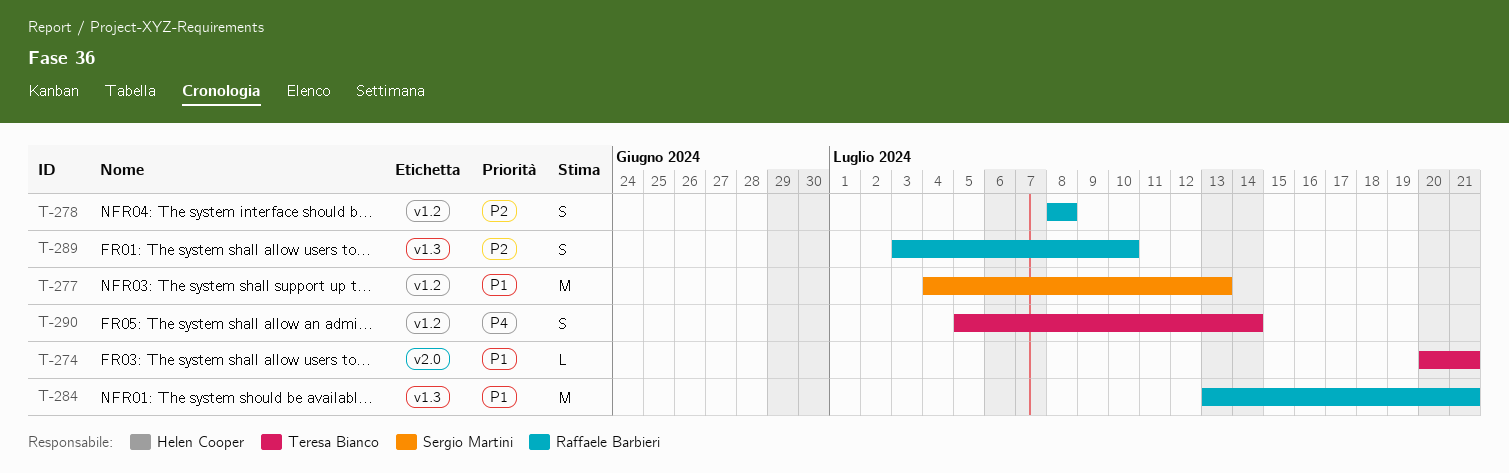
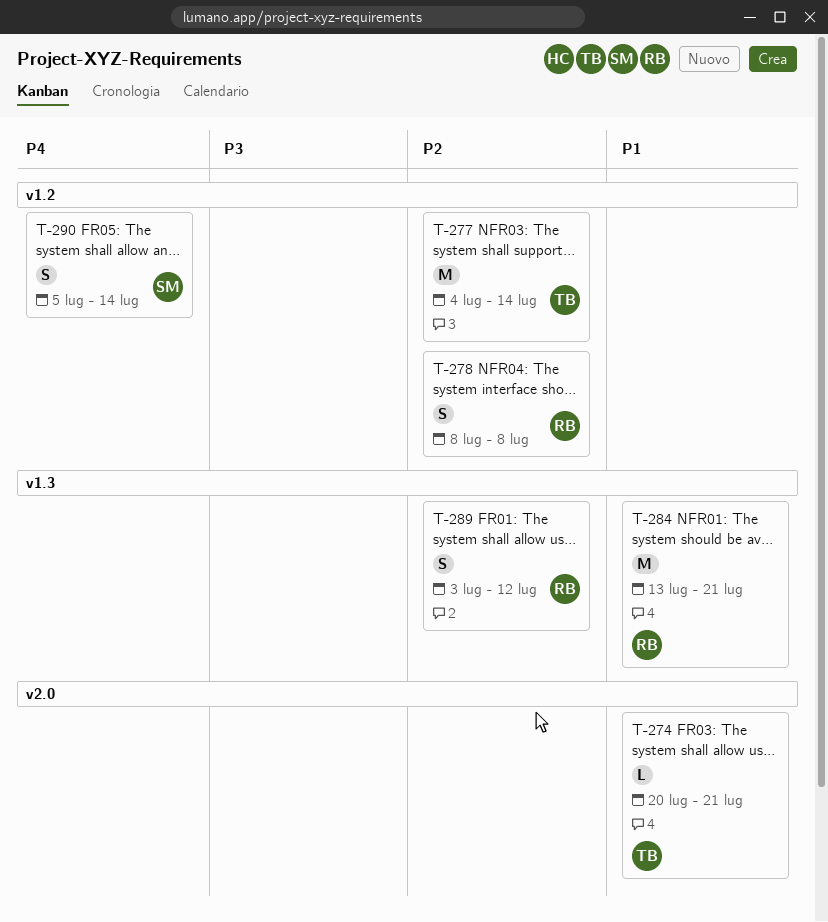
T-277, owner: Sergio Martini -> Teresa Bianco
T-277, priority: P1 -> P2
T-277, due: Jul 13 -> Jul 14
T-289, due: Jul 10 -> Jul 12
T-290, owner: Teresa Bianco -> Sergio Martini

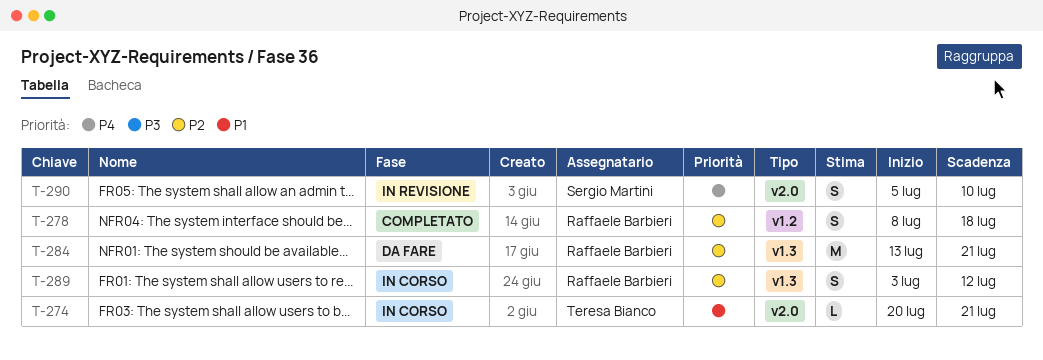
T-277: present -> none
T-278, due: Jul 8 -> Jul 18
T-284, priority: P1 -> P2
T-290, label: v1.2 -> v2.0
T-290, due: Jul 14 -> Jul 10

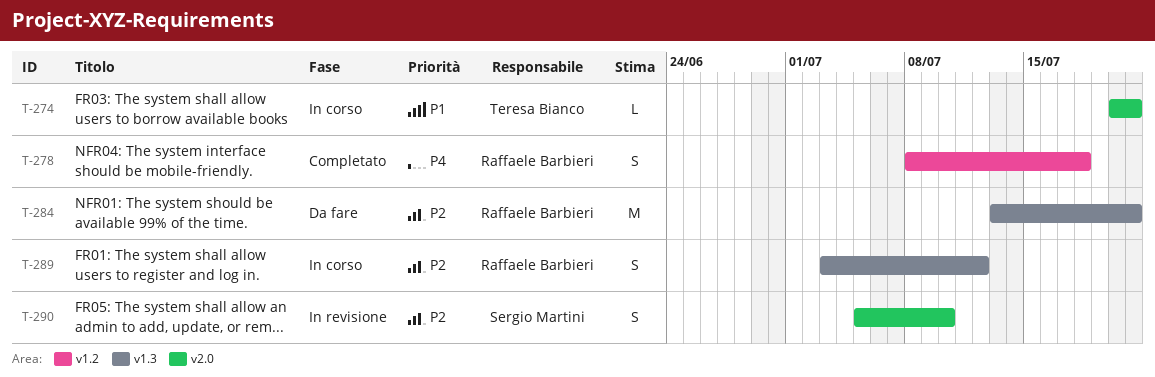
T-278, priority: P2 -> P4
T-290, priority: P4 -> P2

